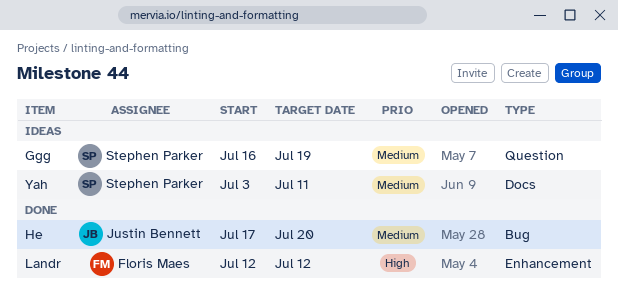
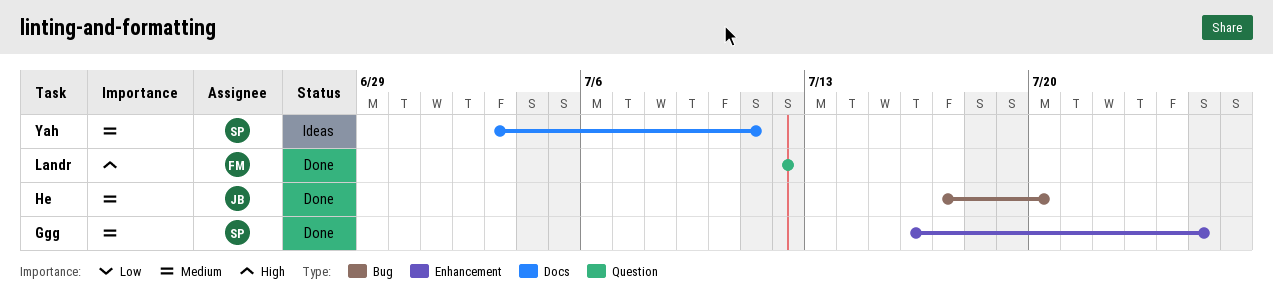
Ggg, status: Ideas -> Done
Ggg, label: Question -> Enhancement
Ggg, due: Jul 19 -> Jul 25
Landr, label: Enhancement -> Question

